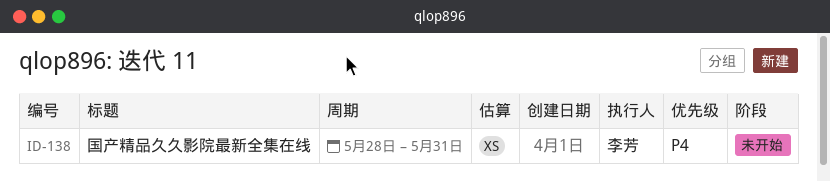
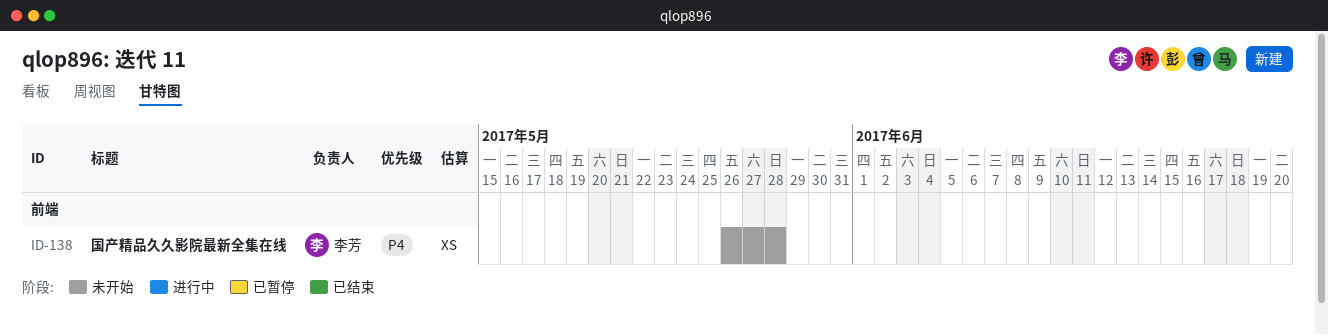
ID-138, start: May 28 -> May 26
ID-138, due: May 31 -> May 28

